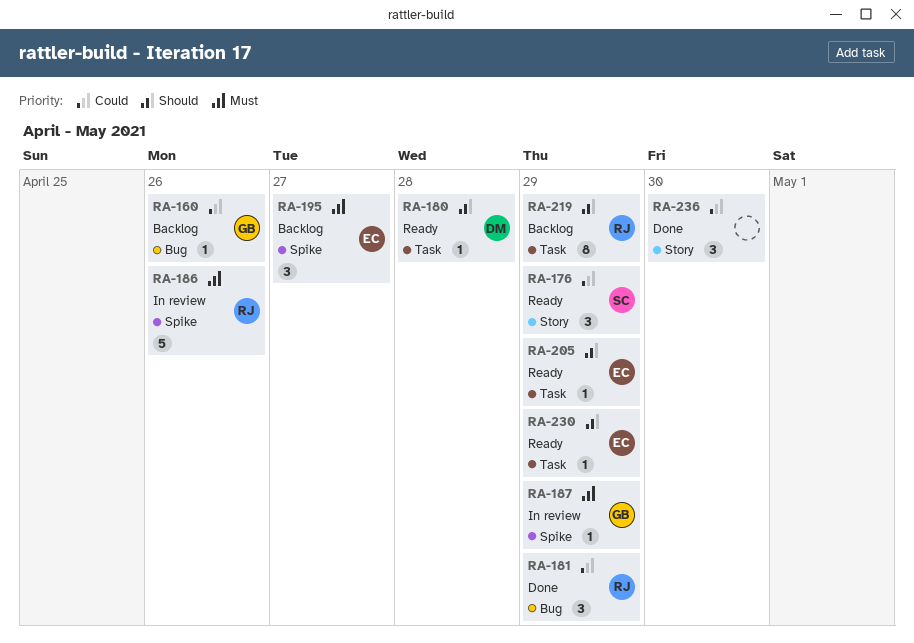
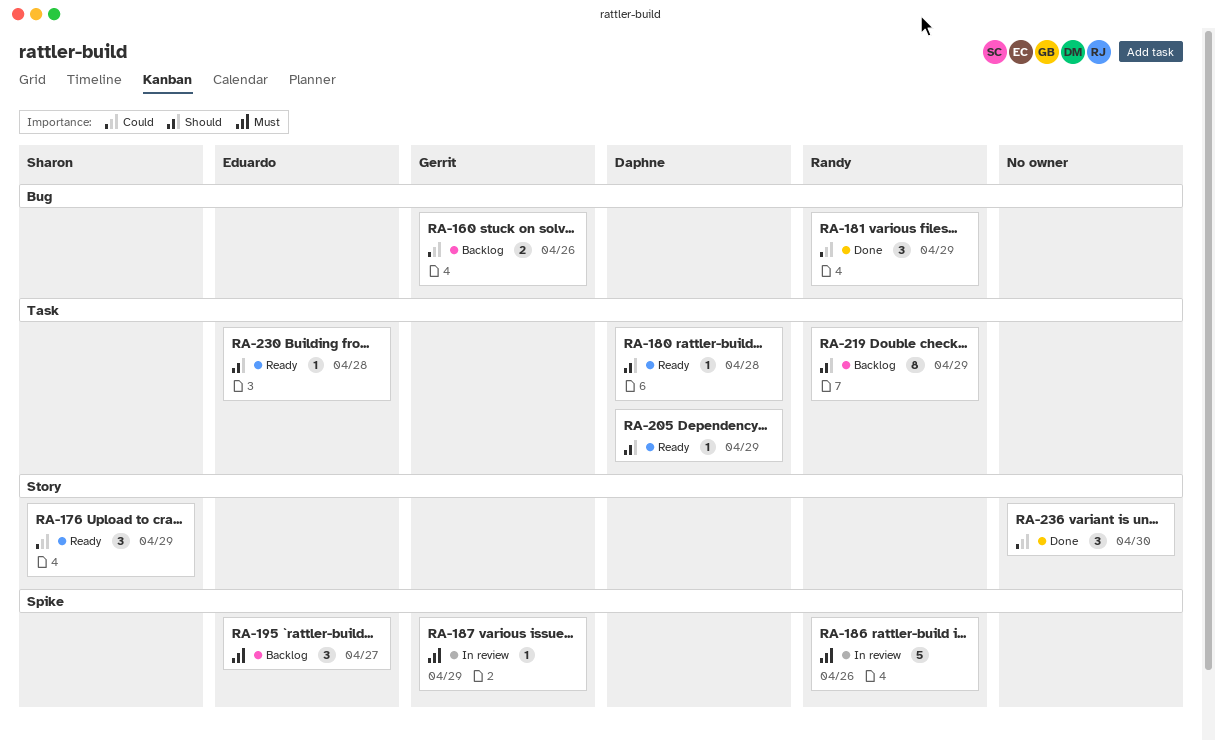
RA-160, estimate: 1 -> 2
RA-205, owner: Eduardo -> Daphne
RA-230, due: Apr 29 -> Apr 28

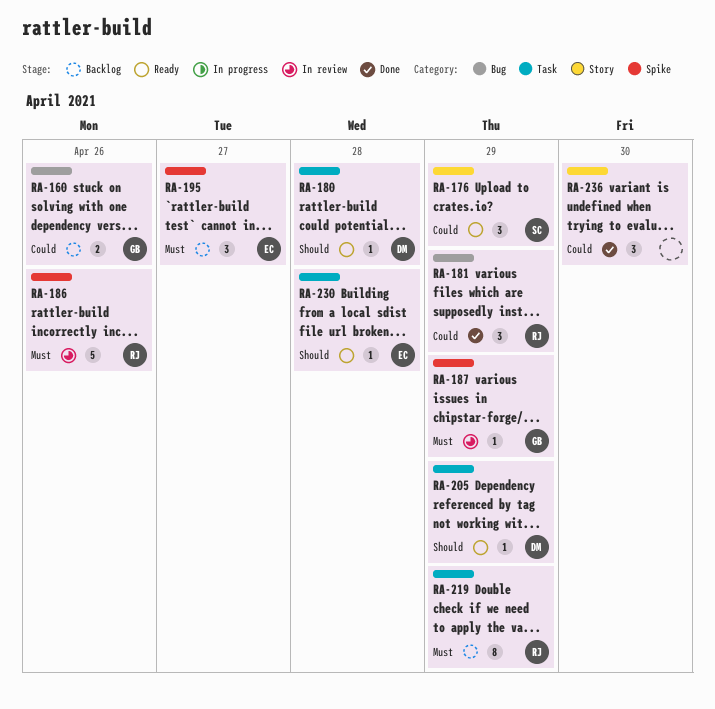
RA-219, priority: Should -> Must

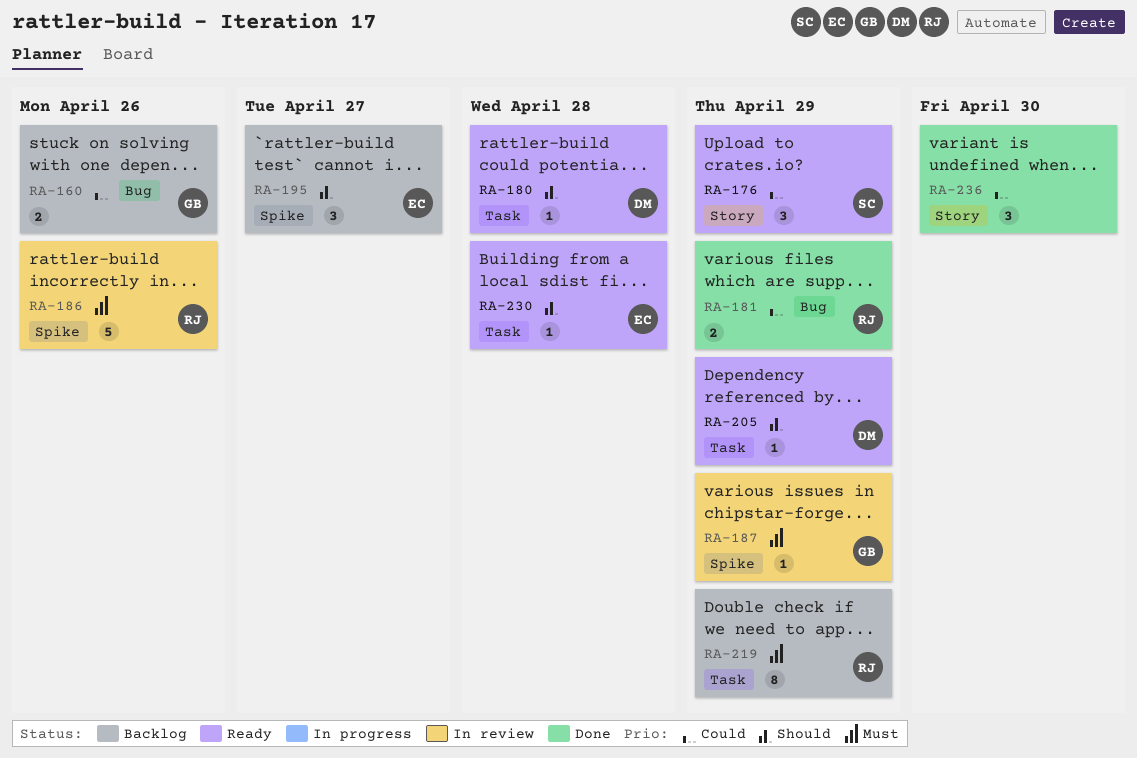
RA-181, estimate: 3 -> 2
RA-195, priority: Must -> Should

